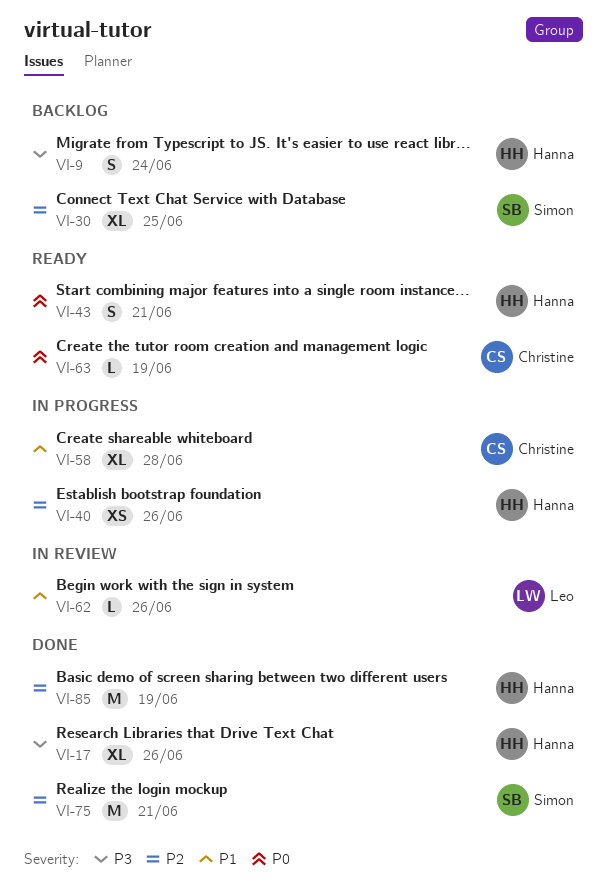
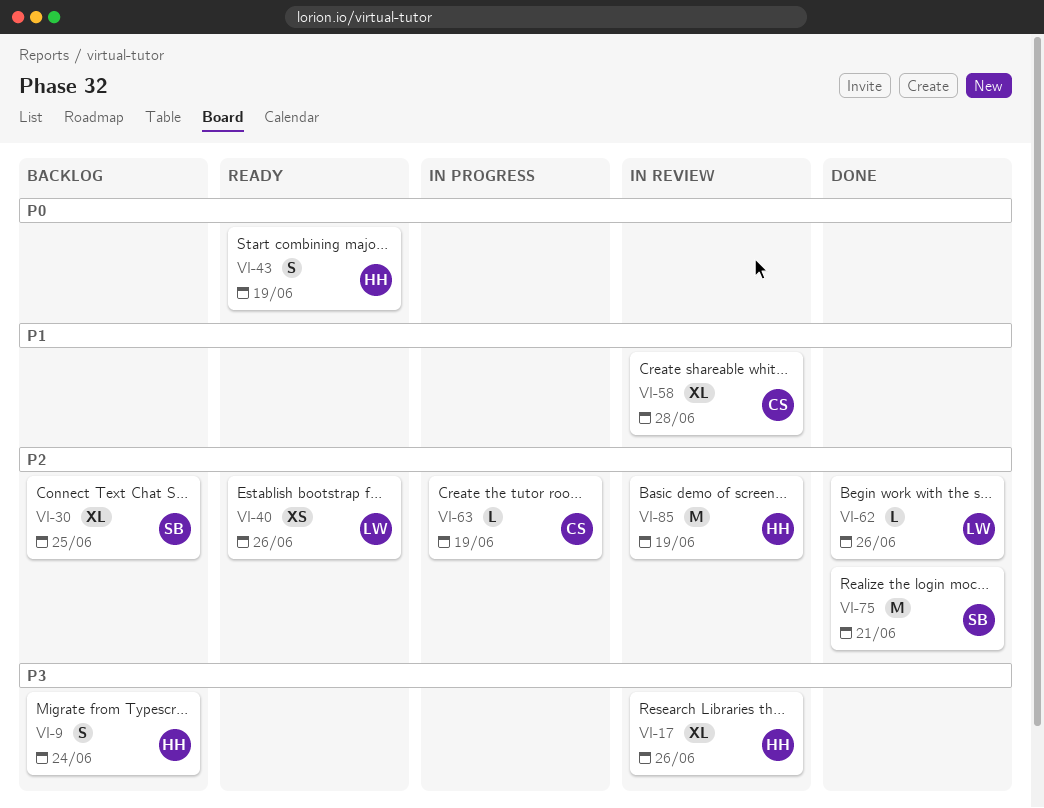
VI-17, status: Done -> In review
VI-40, status: In progress -> Ready
VI-40, owner: Hanna -> Leo
VI-43, due: Jun 21 -> Jun 19
VI-58, status: In progress -> In review
VI-62, status: In review -> Done
VI-62, priority: P1 -> P2
VI-63, status: Ready -> In progress
VI-63, priority: P0 -> P2
VI-85, status: Done -> In review

